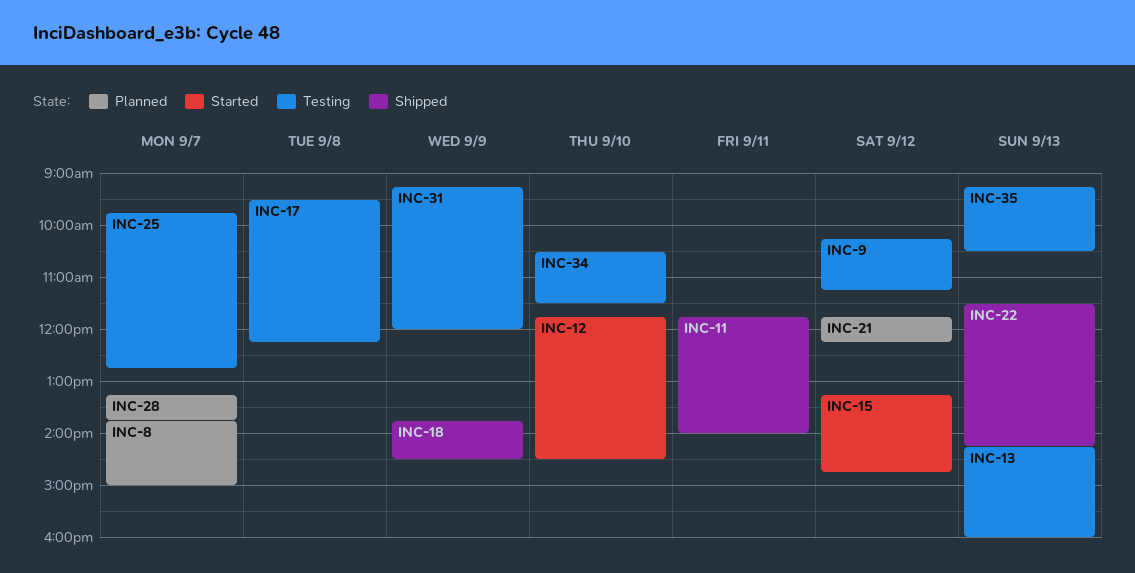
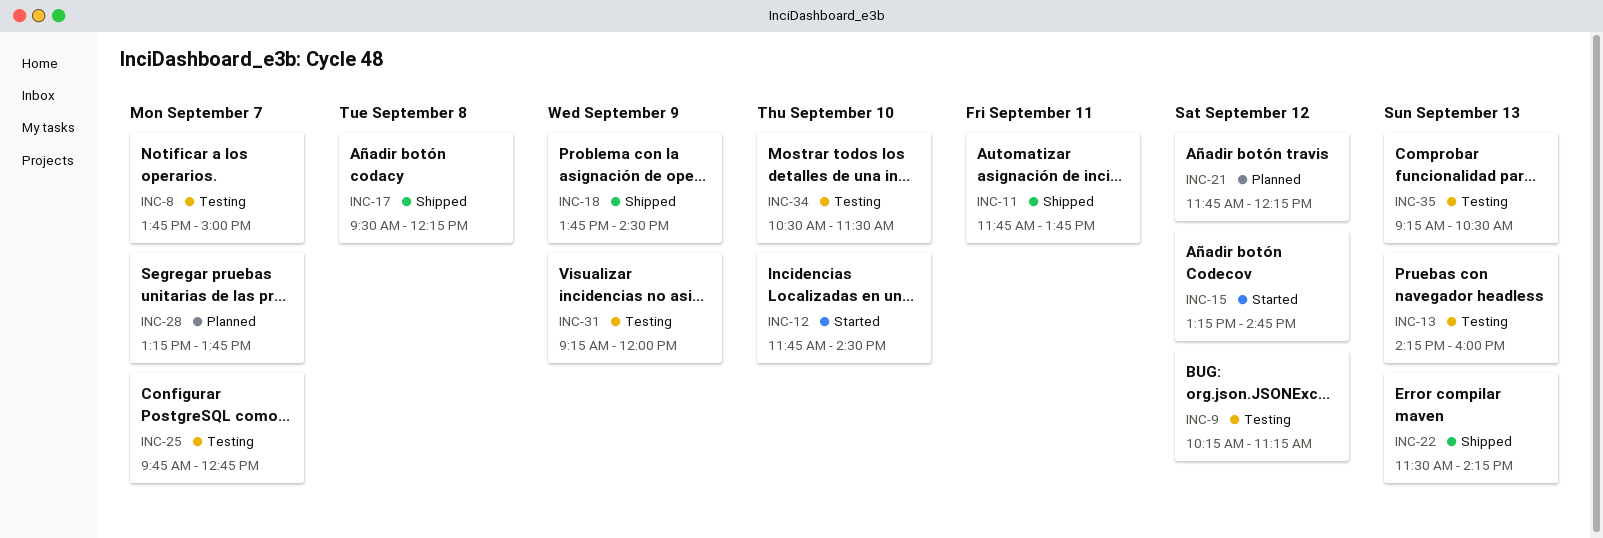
INC-8, status: Planned -> Testing
INC-11, ends: 14:00 -> 13:45
INC-17, status: Testing -> Shipped

